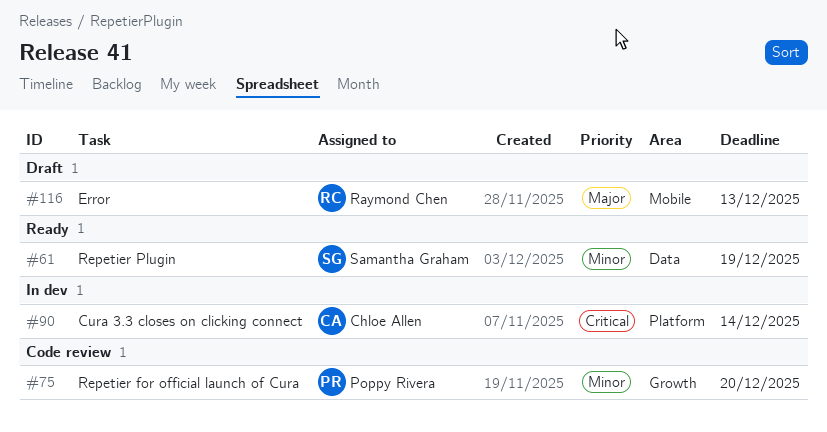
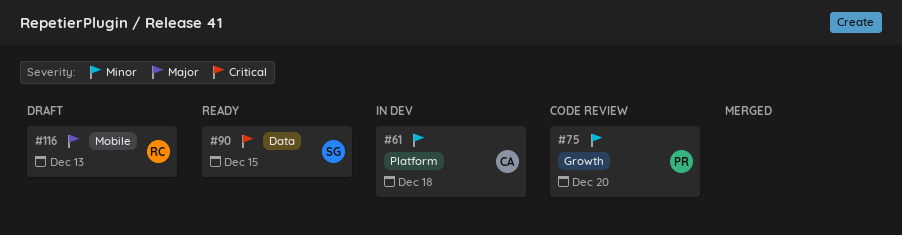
#61, status: Ready -> In dev
#61, owner: Samantha Graham -> Chloe Allen
#61, label: Data -> Platform
#61, due: Dec 19 -> Dec 18
#90, status: In dev -> Ready
#90, owner: Chloe Allen -> Samantha Graham
#90, label: Platform -> Data
#90, due: Dec 14 -> Dec 15

